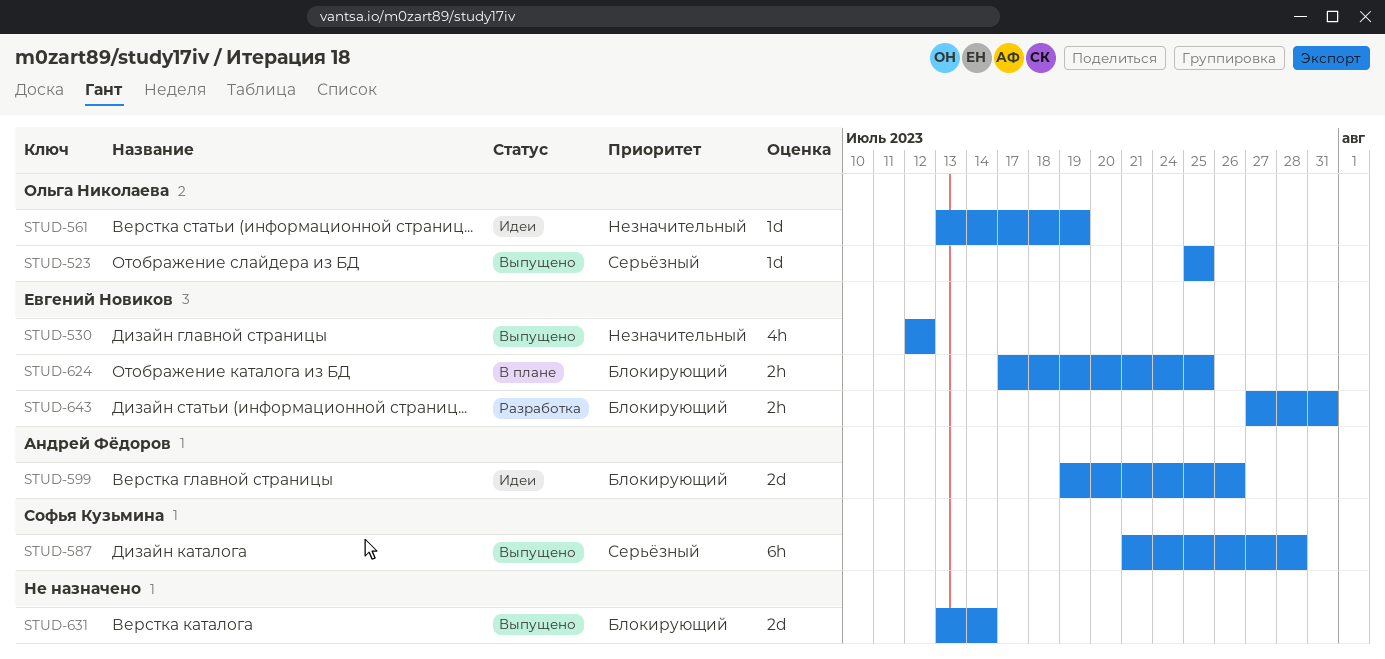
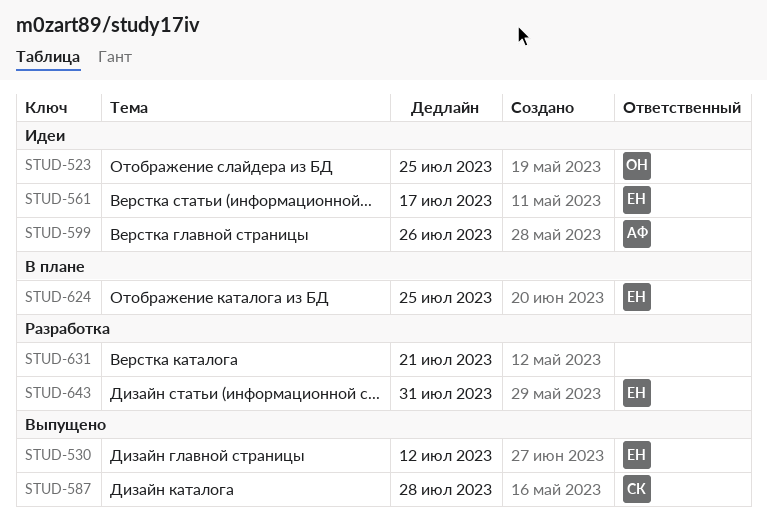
STUD-523, status: Выпущено -> Идеи
STUD-561, owner: Ольга Николаева -> Евгений Новиков
STUD-561, due: Jul 19 -> Jul 17
STUD-631, status: Выпущено -> Разработка
STUD-631, due: Jul 14 -> Jul 21

